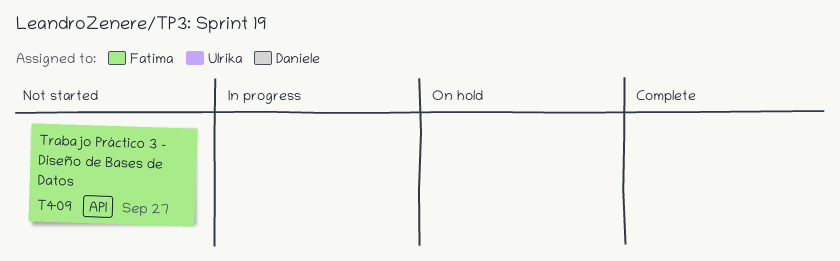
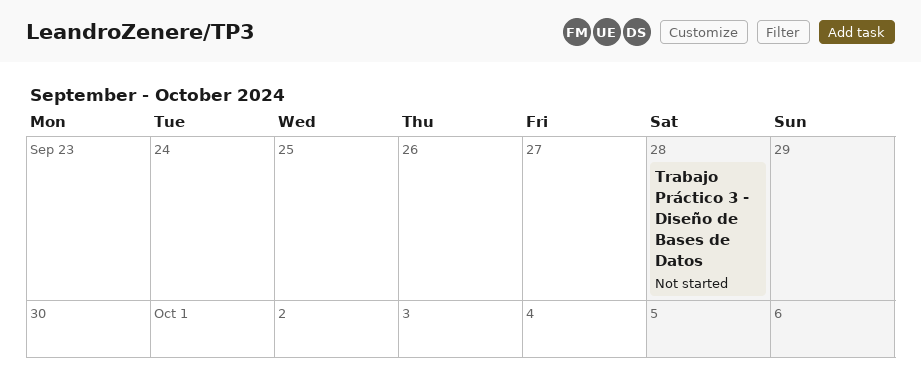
Trabajo Práctico 3 - Diseño de Bases de Datos, due: Sep 27 -> Sep 28

